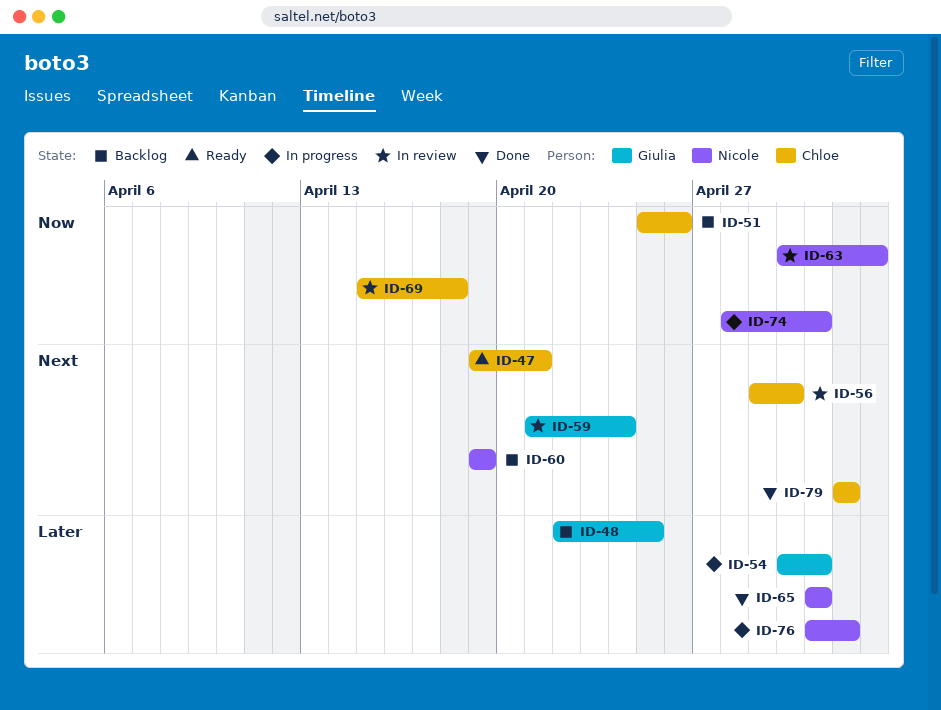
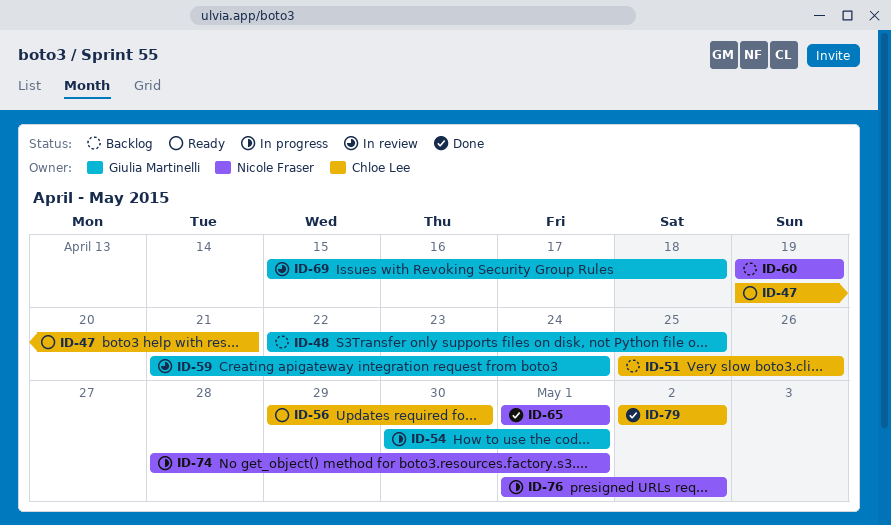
ID-56, status: In review -> Ready
ID-63: present -> none
ID-69, owner: Chloe Lee -> Giulia Martinelli

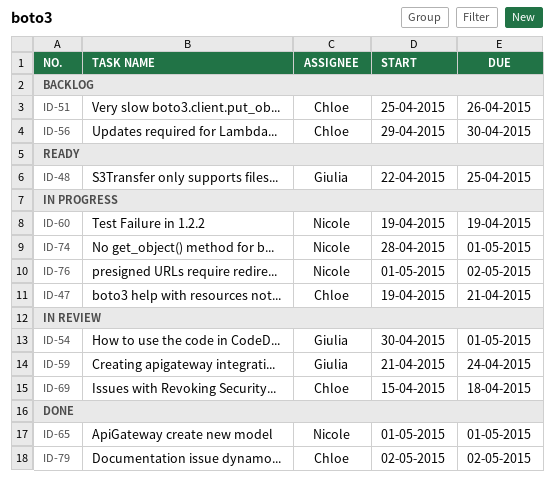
ID-47, status: Ready -> In progress
ID-48, status: Backlog -> Ready
ID-54, status: In progress -> In review
ID-56, status: Ready -> Backlog
ID-60, status: Backlog -> In progress
ID-69, owner: Giulia Martinelli -> Chloe Lee

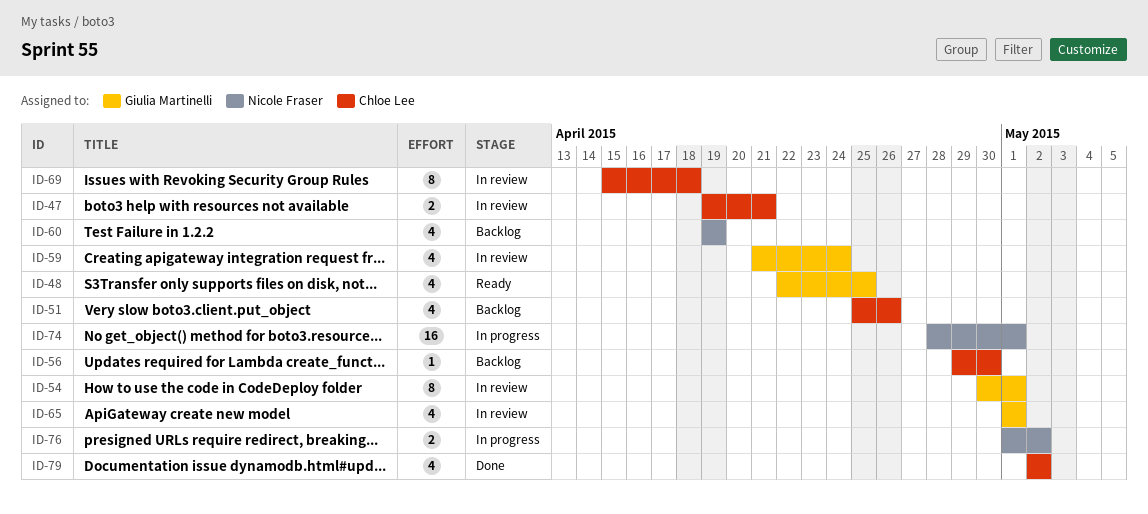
ID-47, status: In progress -> In review
ID-60, status: In progress -> Backlog
ID-65, status: Done -> In review
ID-65, owner: Nicole Fraser -> Giulia Martinelli

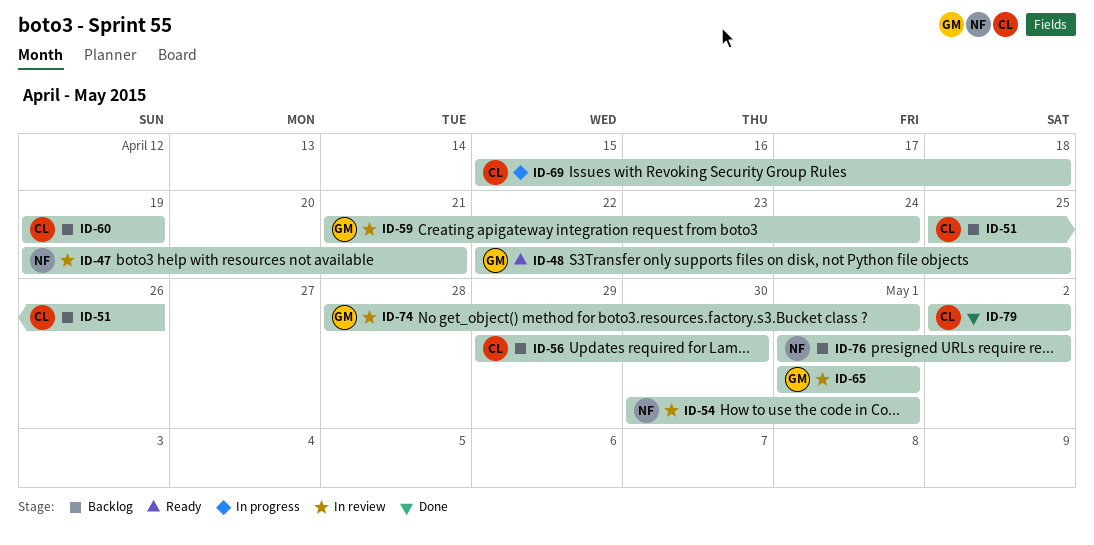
ID-47, owner: Chloe Lee -> Nicole Fraser
ID-54, owner: Giulia Martinelli -> Nicole Fraser
ID-60, owner: Nicole Fraser -> Chloe Lee
ID-69, status: In review -> In progress
ID-74, status: In progress -> In review
ID-74, owner: Nicole Fraser -> Giulia Martinelli
ID-76, status: In progress -> Backlog

